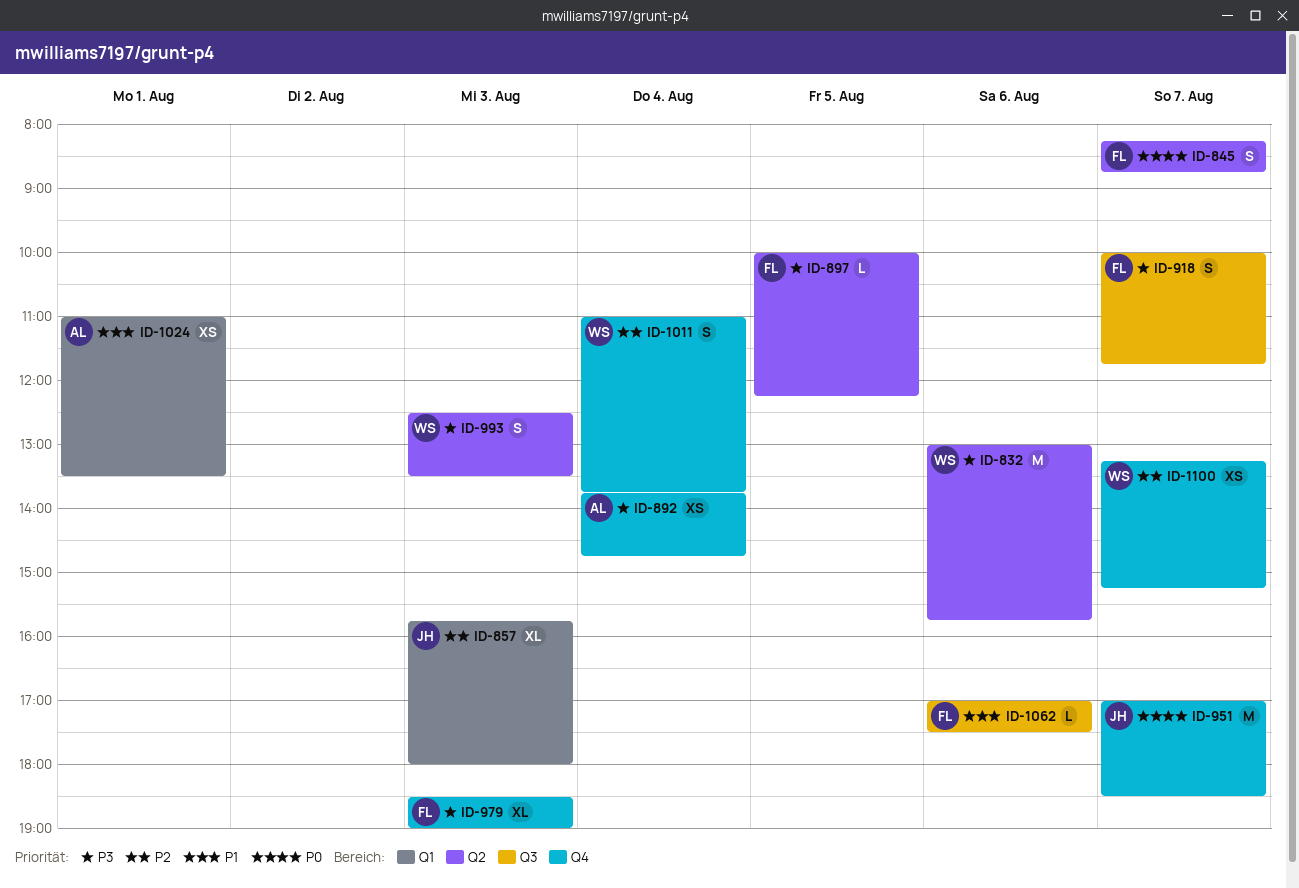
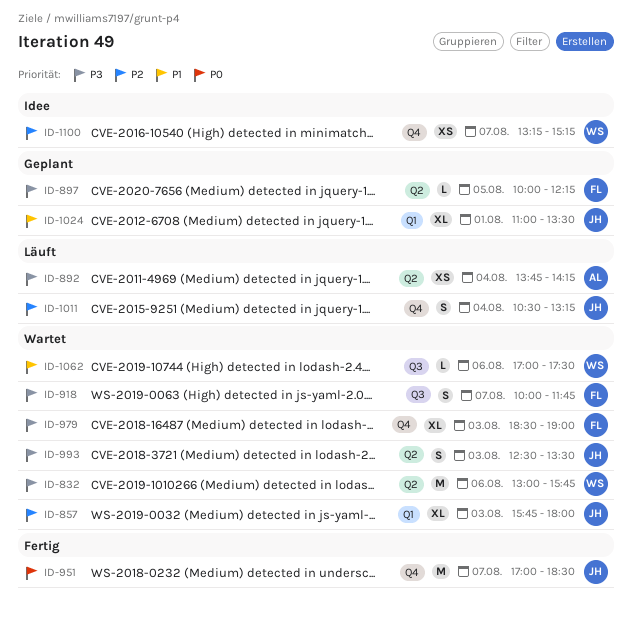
ID-845: present -> none
ID-892, label: Q4 -> Q2
ID-892, ends: 14:45 -> 14:15
ID-993, owner: WS -> JH
ID-1011, owner: WS -> JH
ID-1011, begins: 11:00 -> 10:30
ID-1011, ends: 13:45 -> 13:15
ID-1024, owner: AL -> JH
ID-1024, estimate: XS -> XL
ID-1062, owner: FL -> WS

